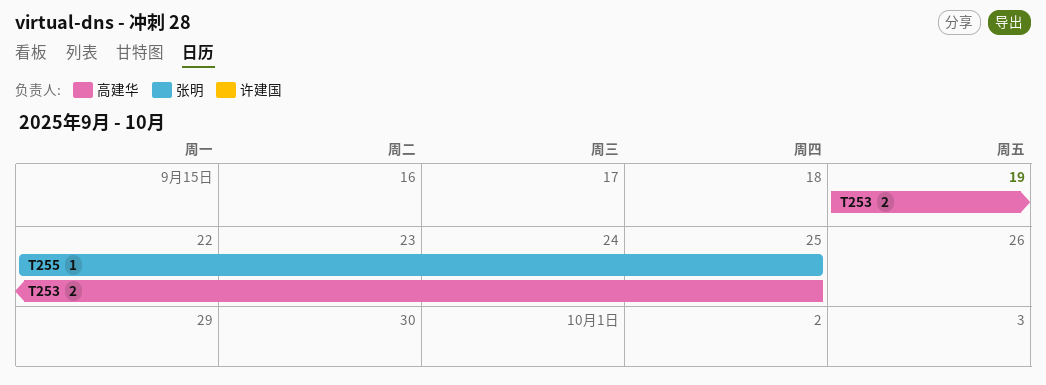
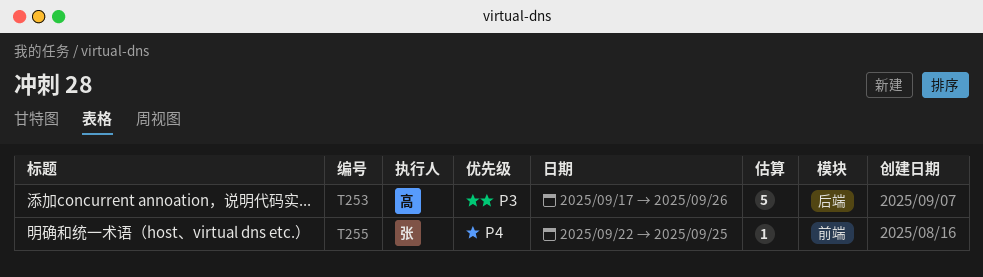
T253, estimate: 2 -> 5
T253, start: Sep 19 -> Sep 17
T253, due: Sep 25 -> Sep 26

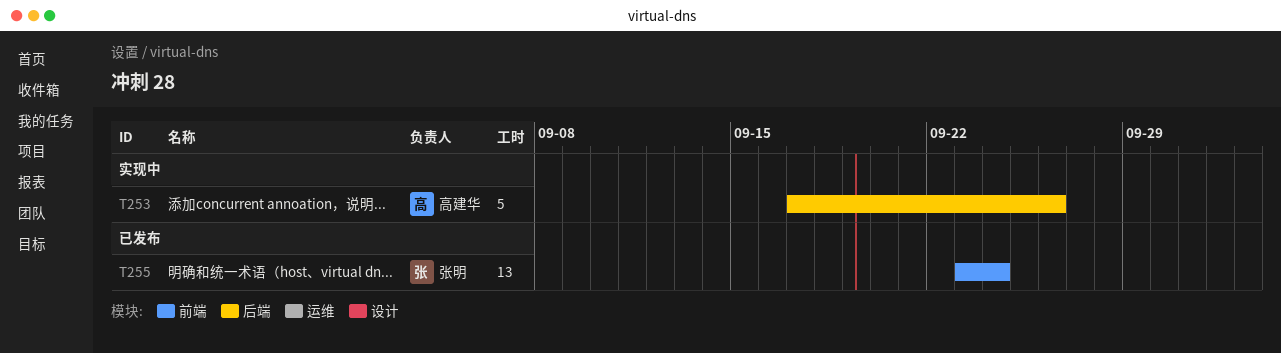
T255, estimate: 1 -> 13
T255, start: Sep 22 -> Sep 23
T255, due: Sep 25 -> Sep 24

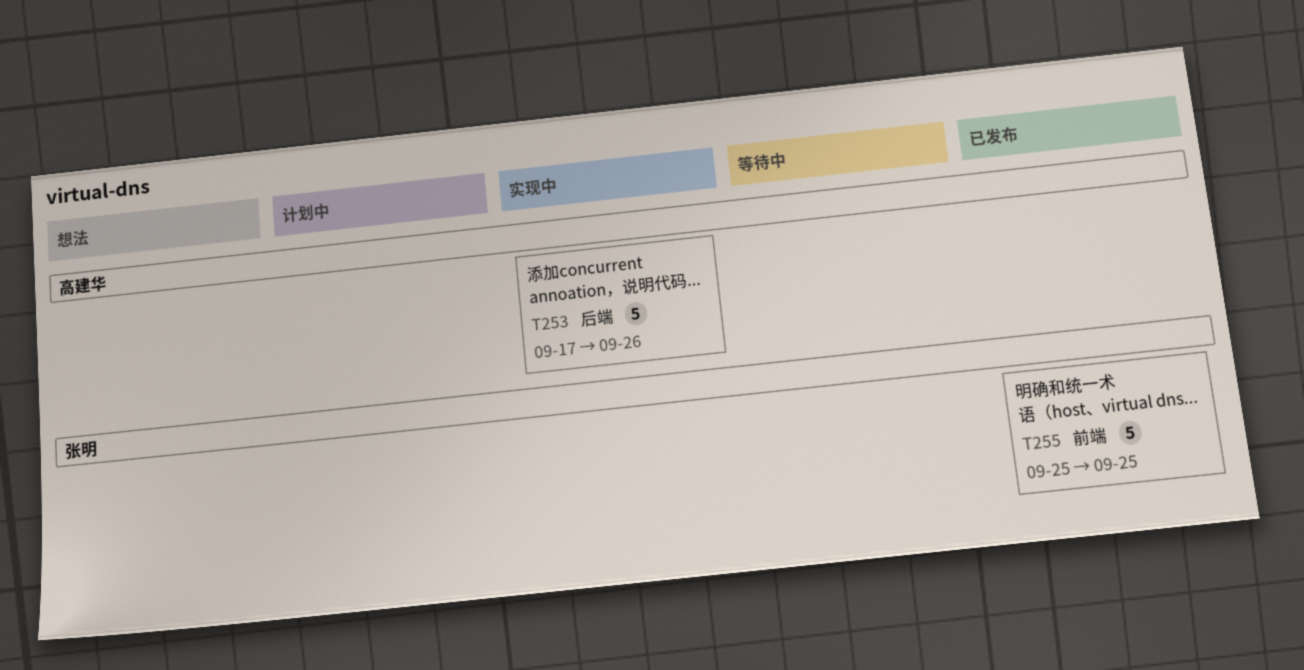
T255, estimate: 13 -> 5
T255, start: Sep 23 -> Sep 25
T255, due: Sep 24 -> Sep 25

